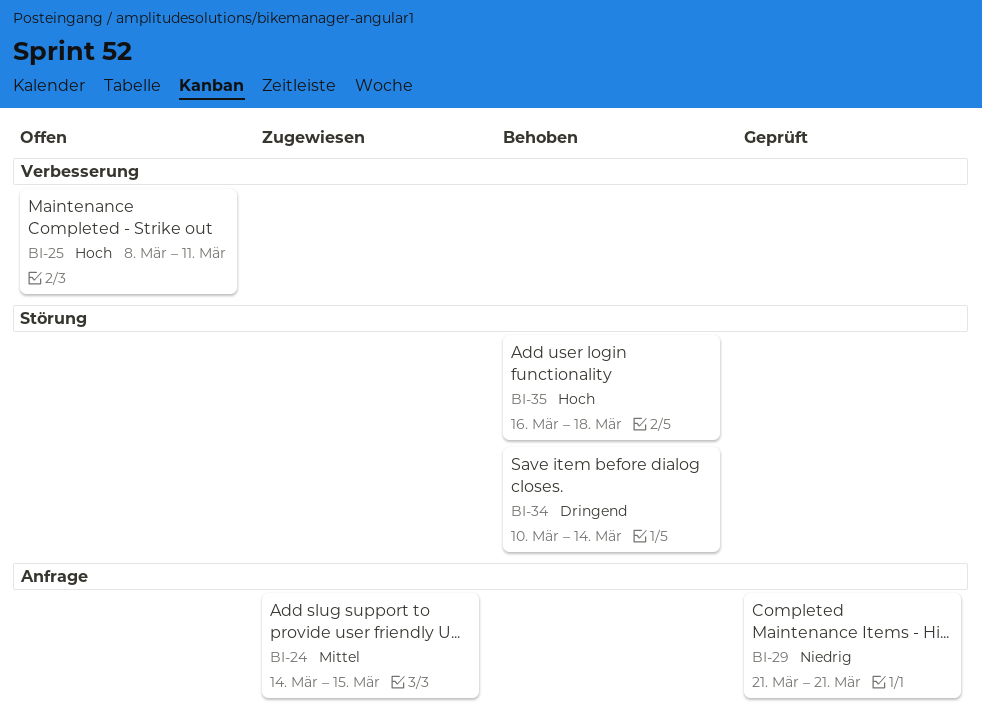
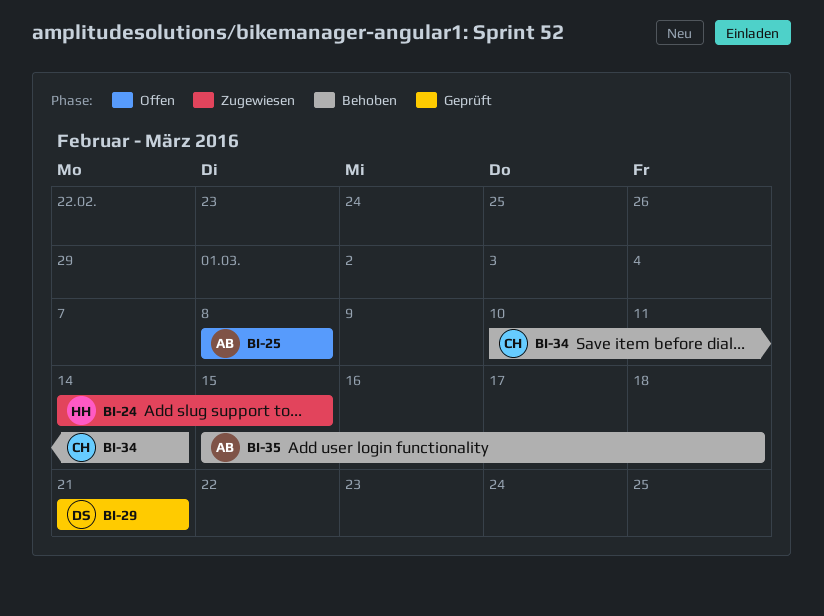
BI-25, due: Mar 11 -> Mar 8
BI-35, start: Mar 16 -> Mar 15

